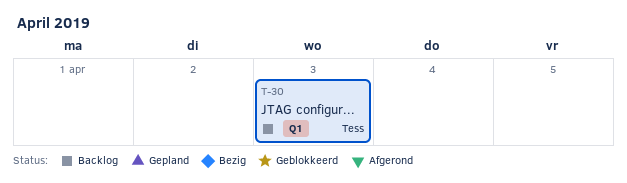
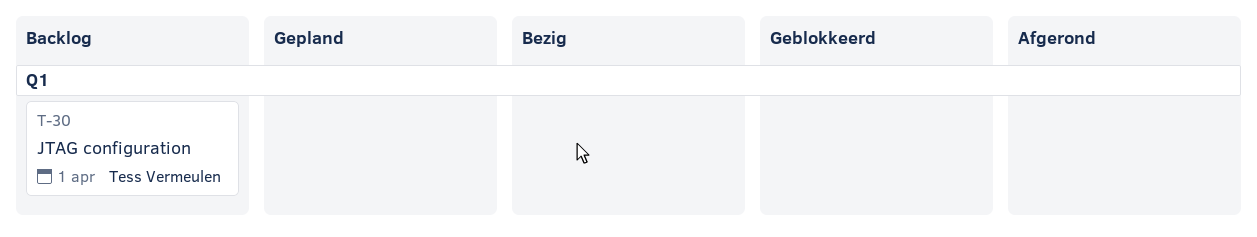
T-30, due: Apr 3 -> Apr 1

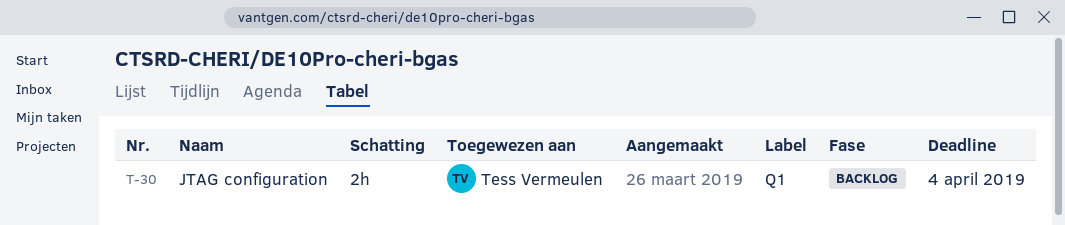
T-30, due: Apr 1 -> Apr 4

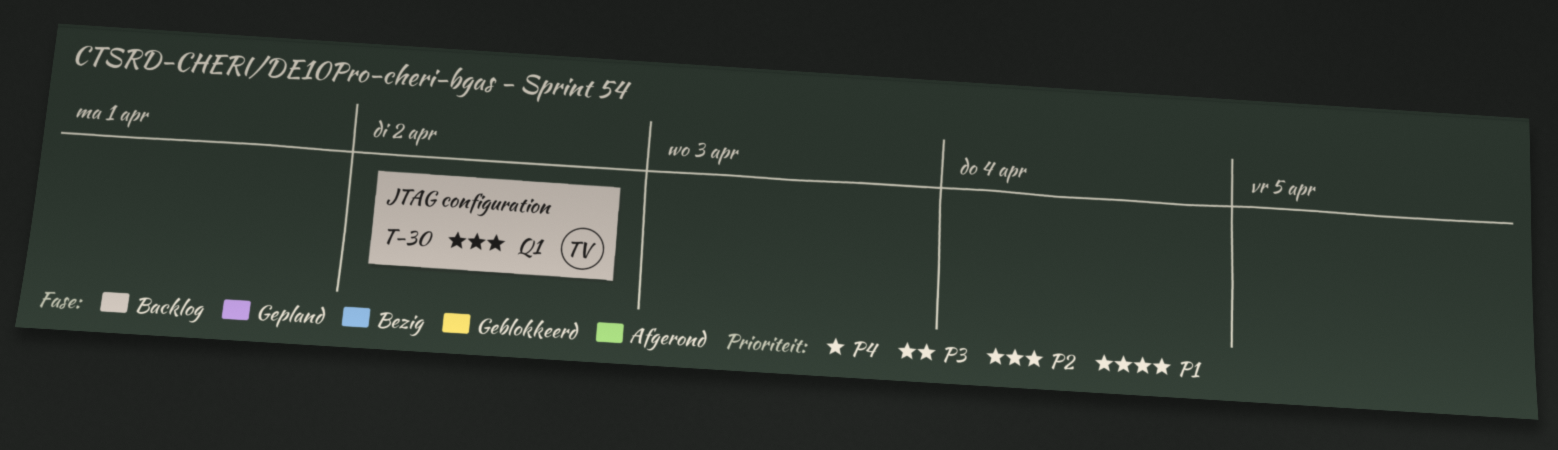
T-30, due: Apr 4 -> Apr 2

